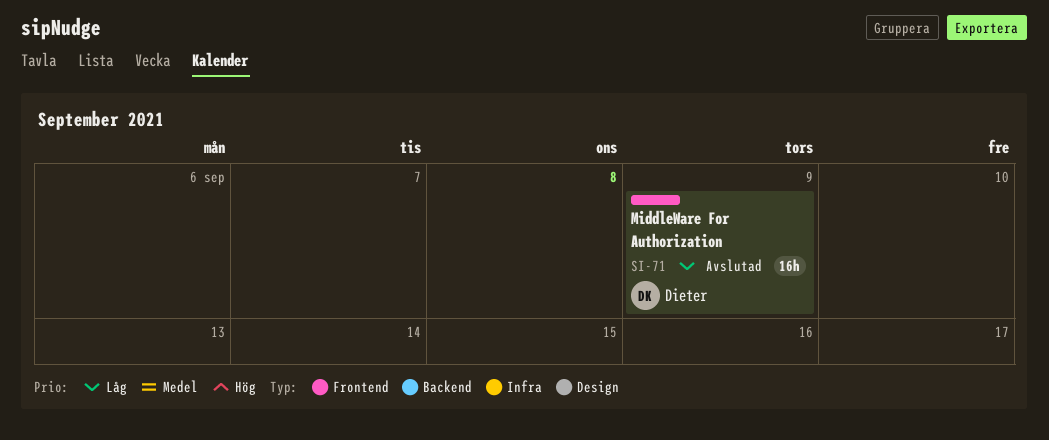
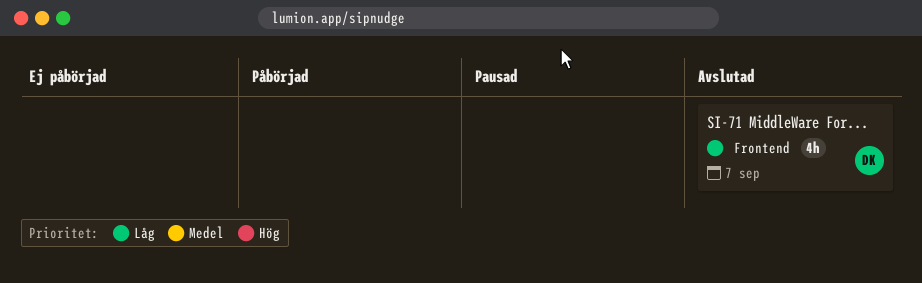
SI-71, estimate: 16h -> 4h
SI-71, due: Sep 9 -> Sep 7

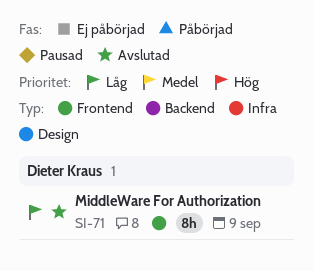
SI-71, estimate: 4h -> 8h
SI-71, due: Sep 7 -> Sep 9

